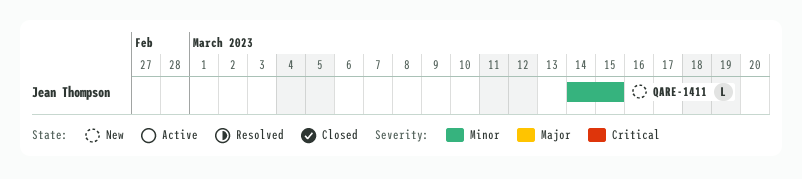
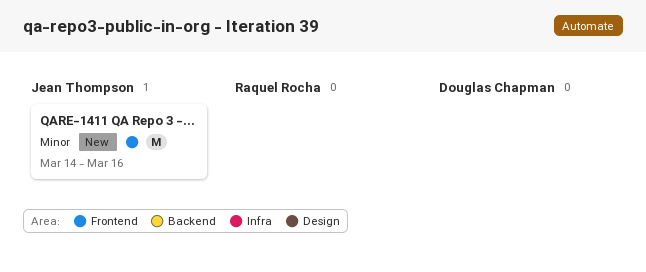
QARE-1411, estimate: L -> M
QARE-1411, due: Mar 15 -> Mar 16

